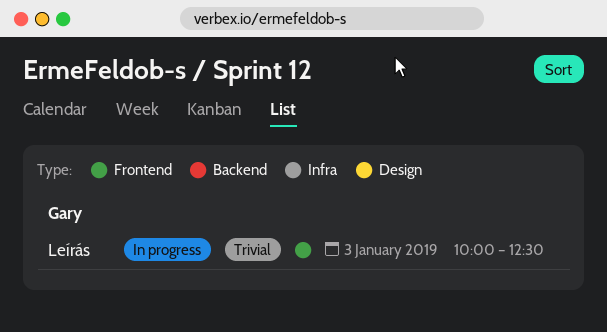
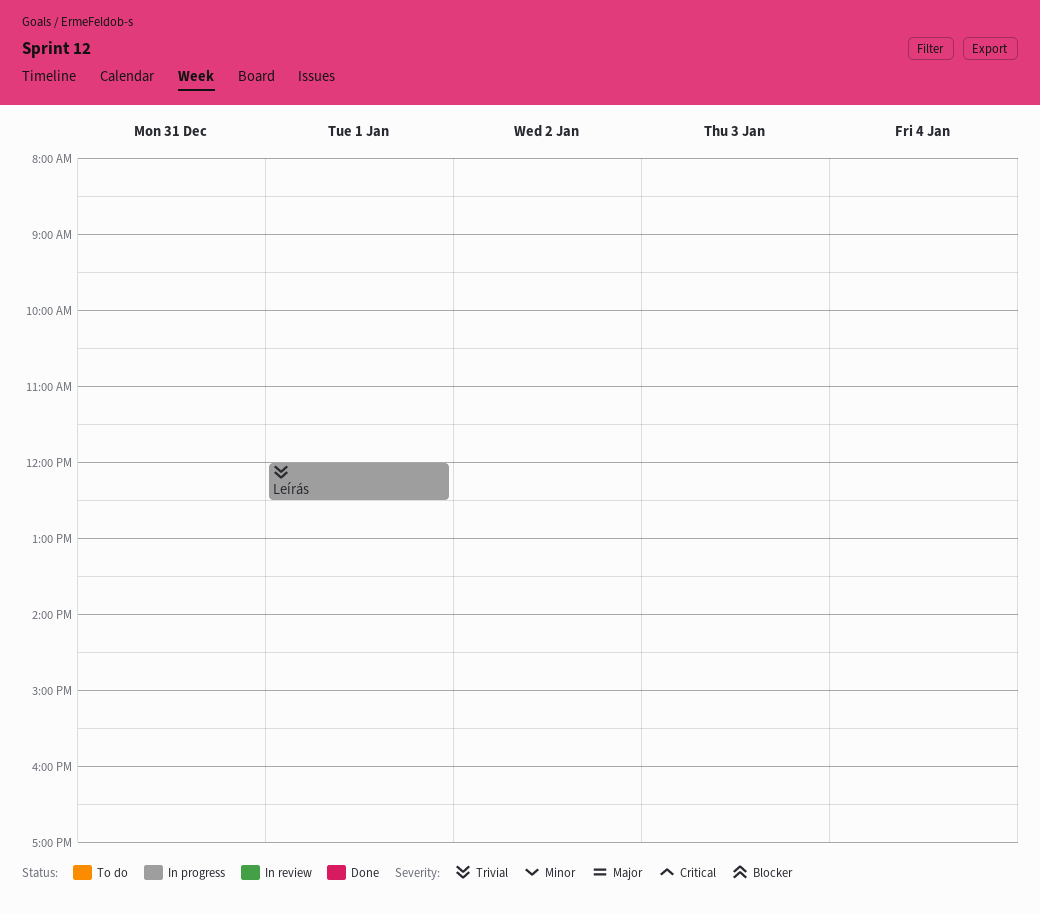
Leírás, day: Jan 3 -> Jan 1
Leírás, begins: 10:00 -> 12:00

